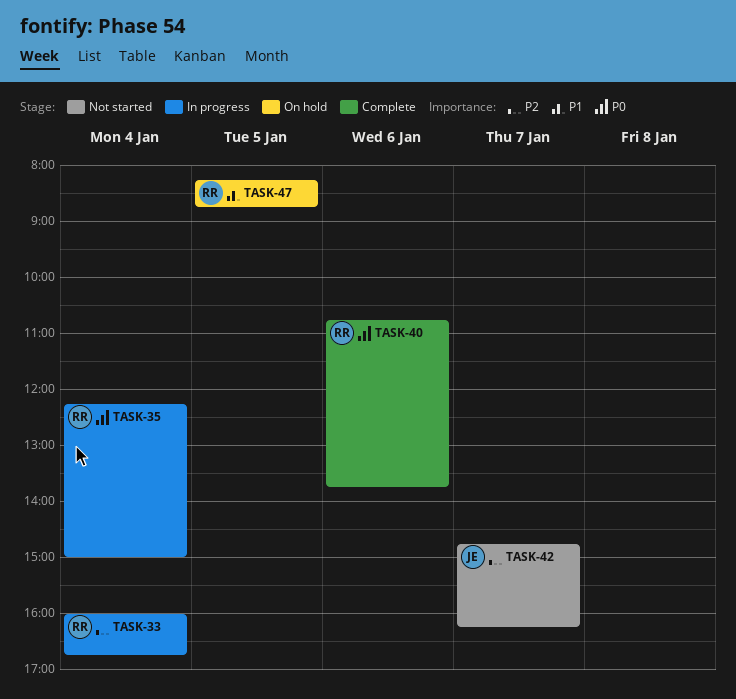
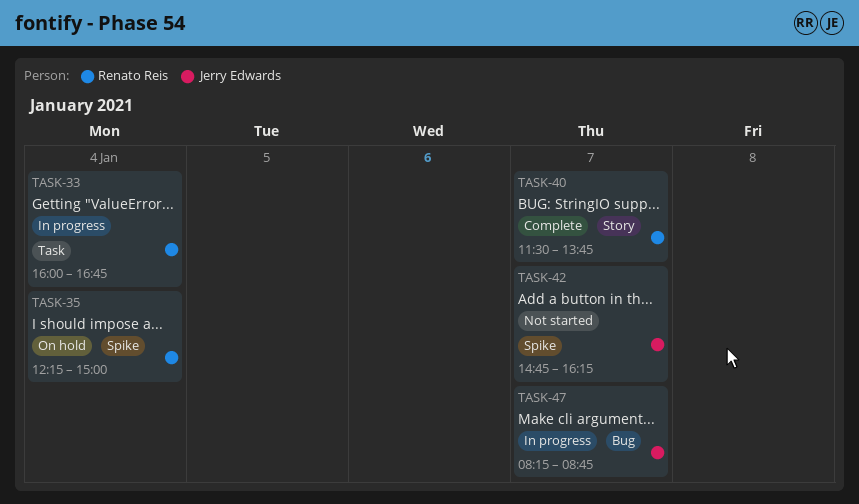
TASK-35, status: In progress -> On hold
TASK-40, day: Jan 6 -> Jan 7
TASK-40, begins: 10:45 -> 11:30
TASK-47, status: On hold -> In progress
TASK-47, owner: Renato Reis -> Jerry Edwards
TASK-47, day: Jan 5 -> Jan 7

